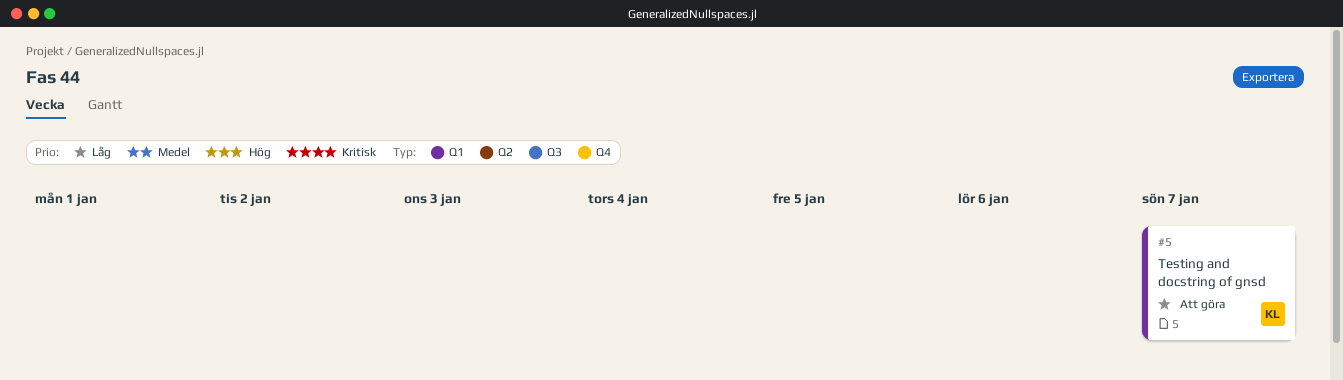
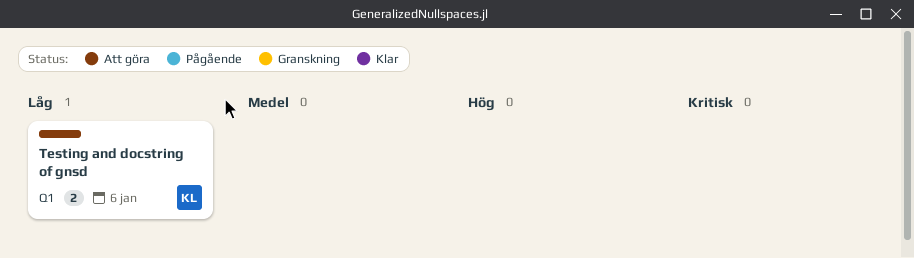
Testing and docstring of gnsd, due: Jan 7 -> Jan 6

